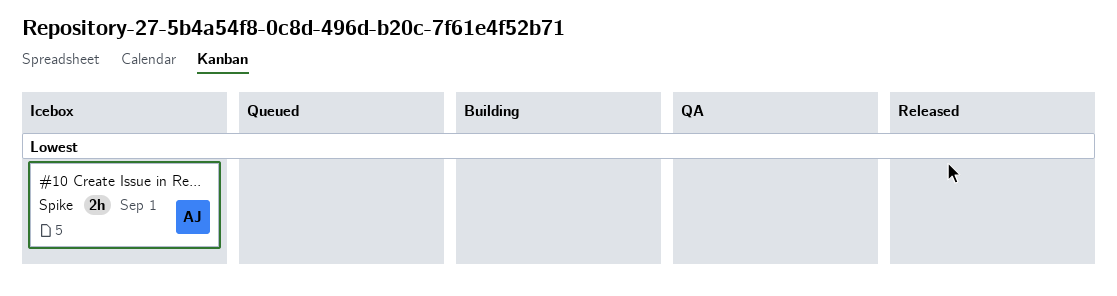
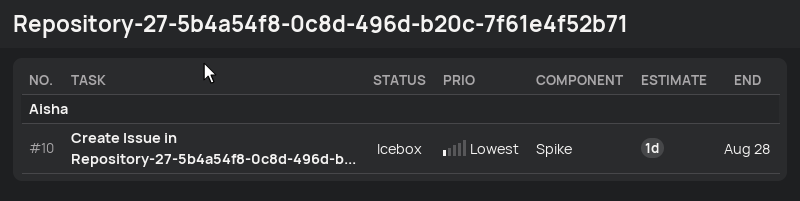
#10, estimate: 2h -> 1d
#10, due: Sep 1 -> Aug 28

